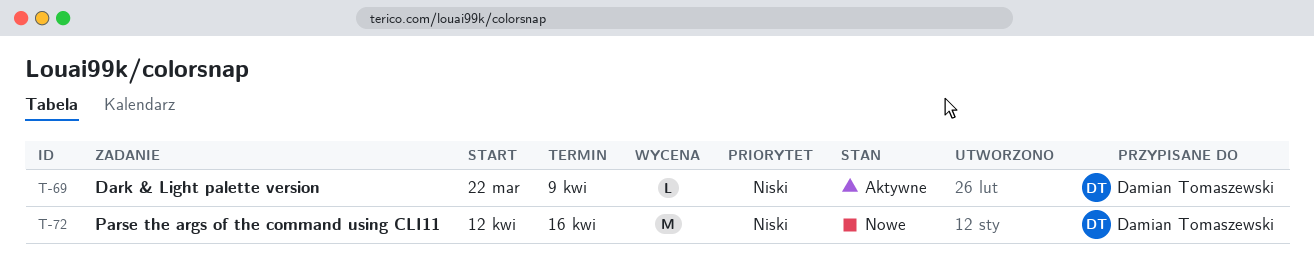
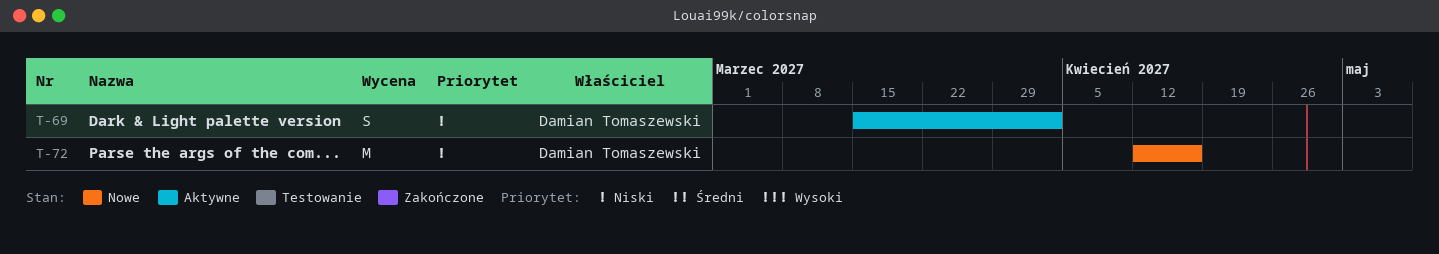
T-69, estimate: L -> S
T-69, start: Mar 22 -> Mar 15
T-69, due: Apr 9 -> Apr 2

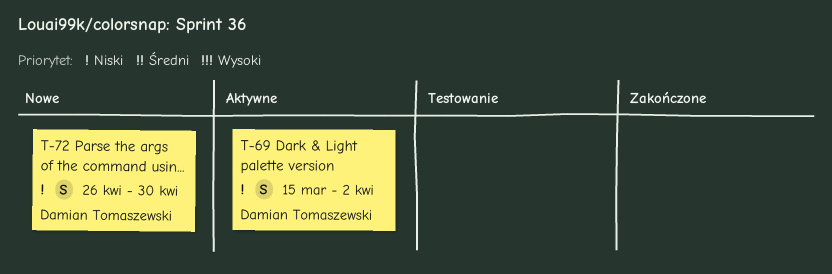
T-72, estimate: M -> S
T-72, start: Apr 12 -> Apr 26
T-72, due: Apr 16 -> Apr 30

